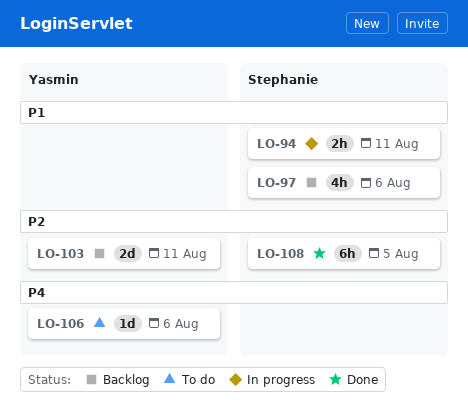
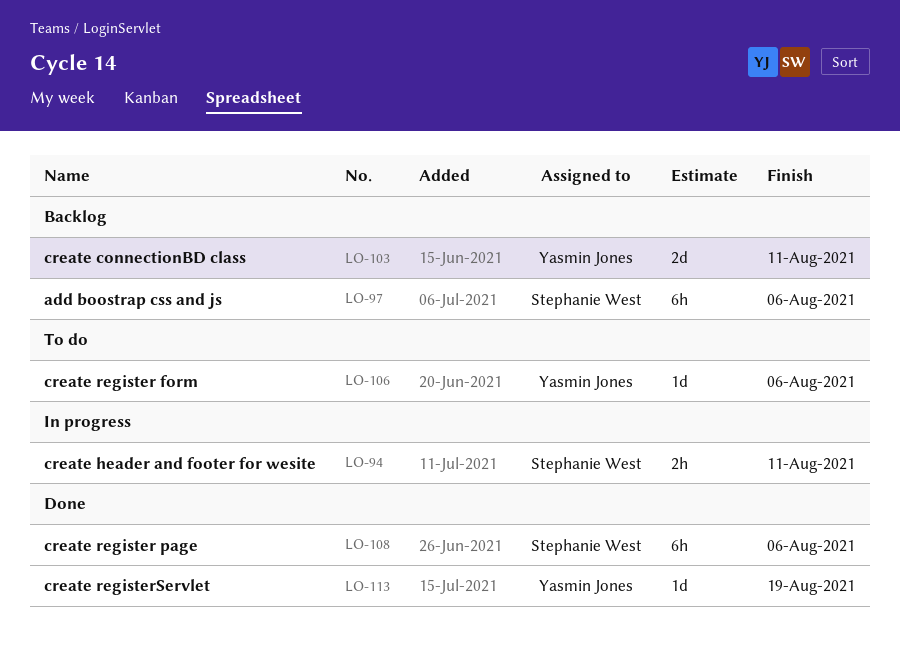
LO-97, estimate: 4h -> 6h
LO-108, due: Aug 5 -> Aug 6
LO-113: none -> present

